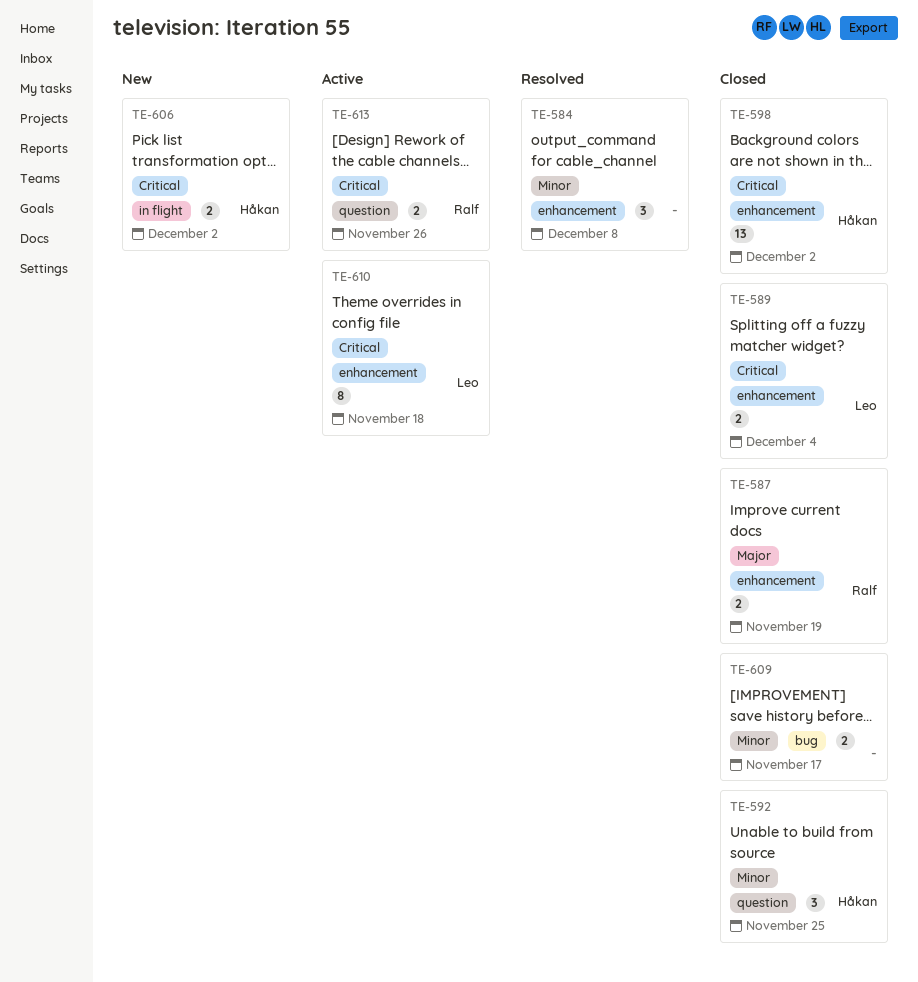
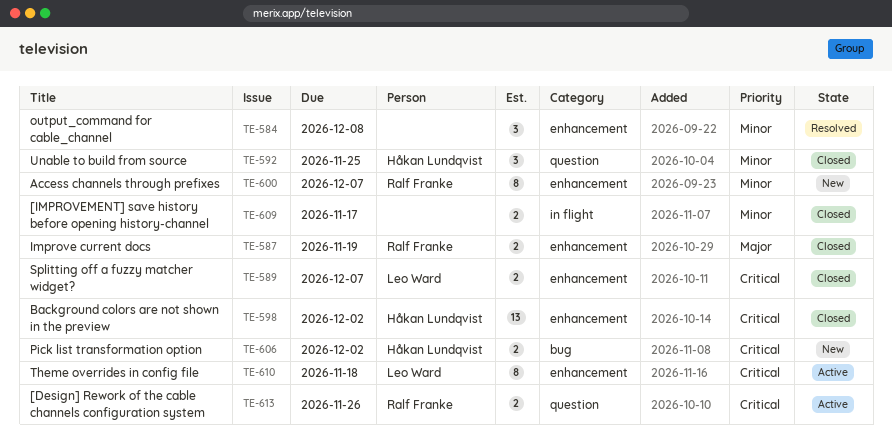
TE-589, due: Dec 4 -> Dec 7
TE-600: none -> present
TE-606, label: in flight -> bug
TE-609, label: bug -> in flight

